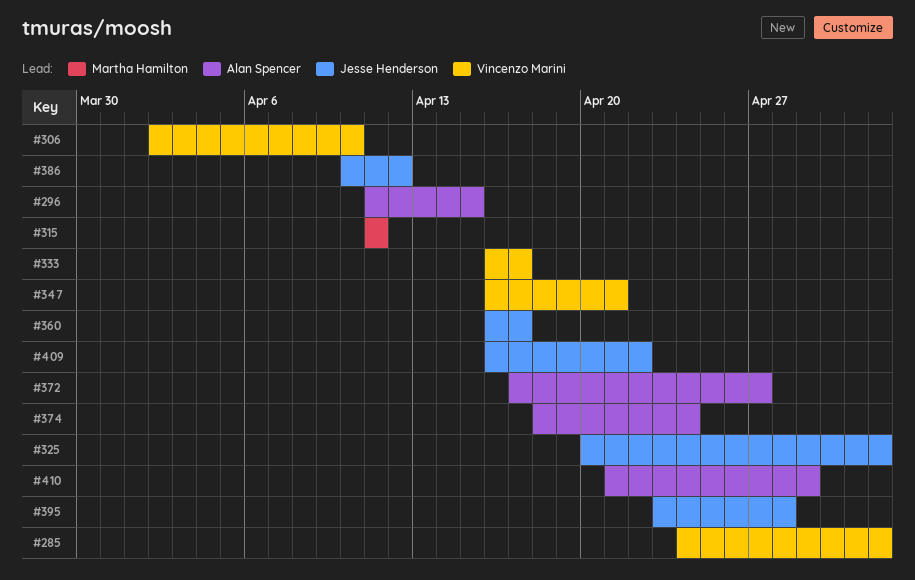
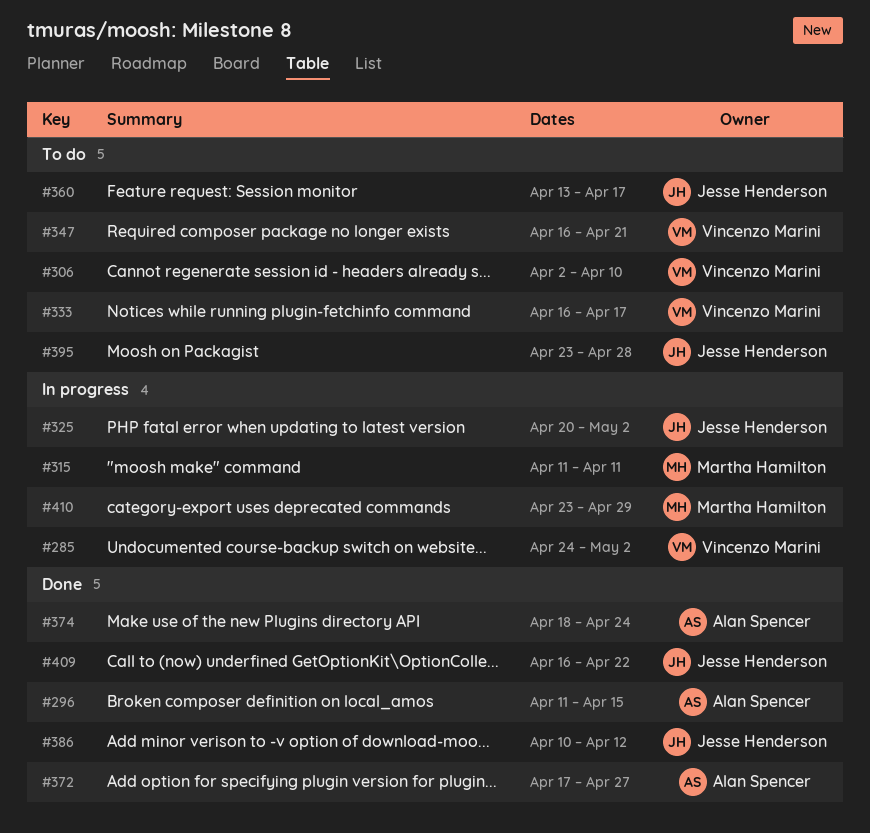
#360, start: Apr 16 -> Apr 13
#410, owner: Alan Spencer -> Martha Hamilton
#410, start: Apr 21 -> Apr 23

